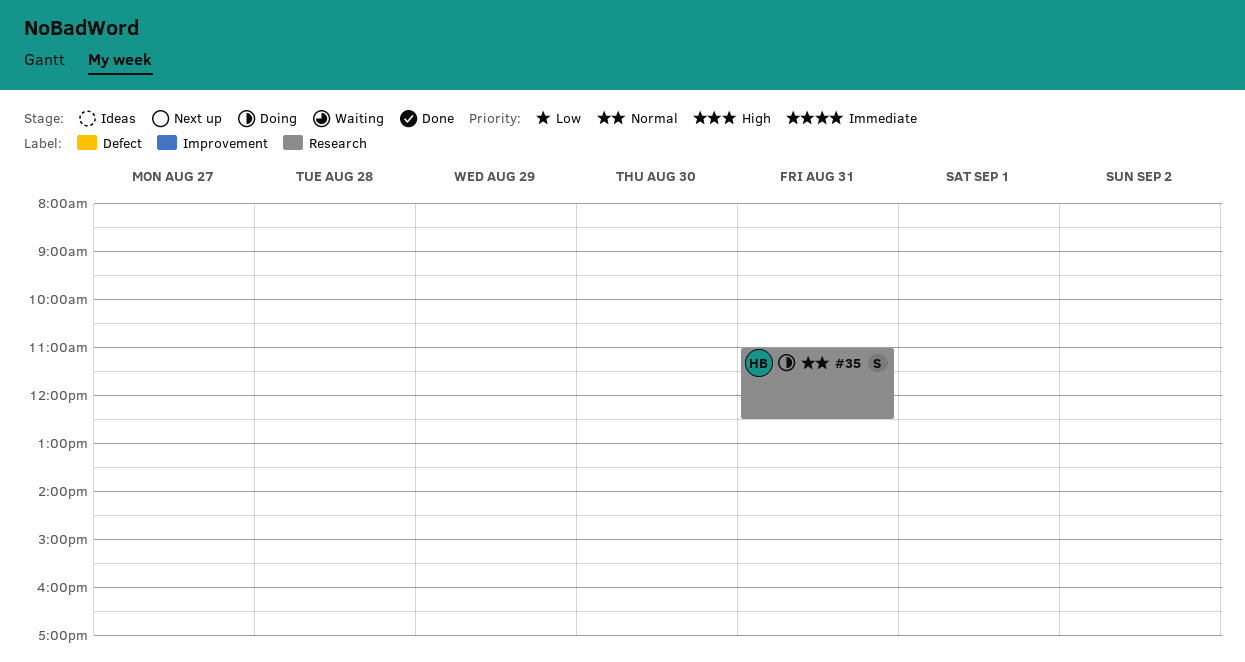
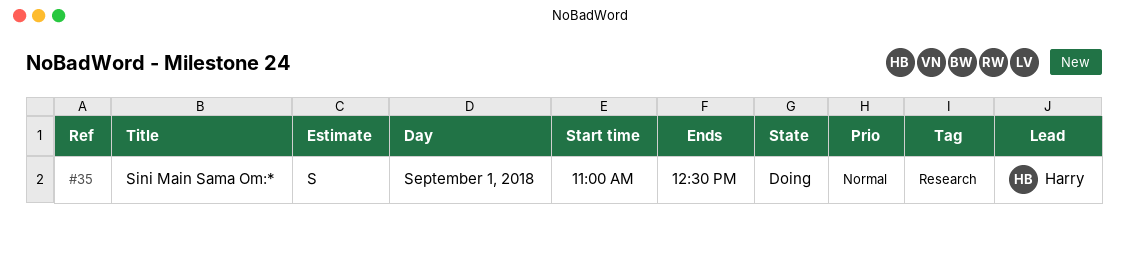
#35, day: Aug 31 -> Sep 1

